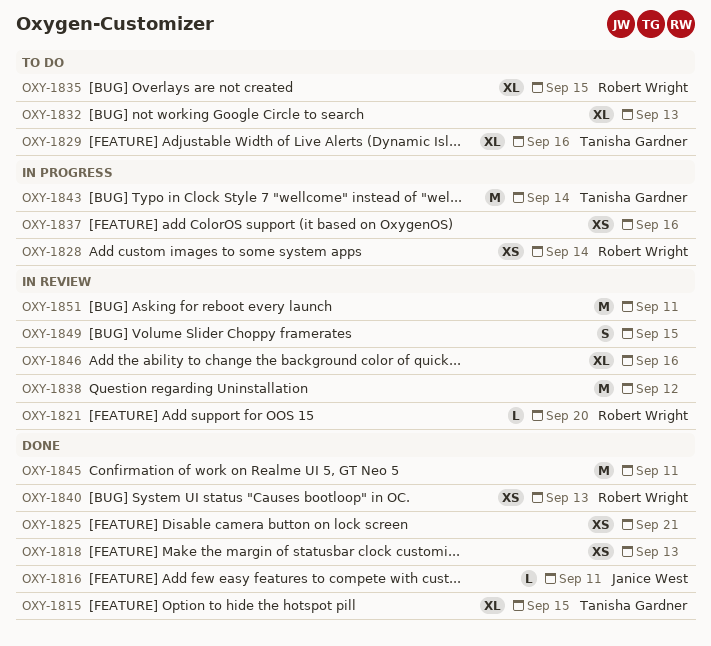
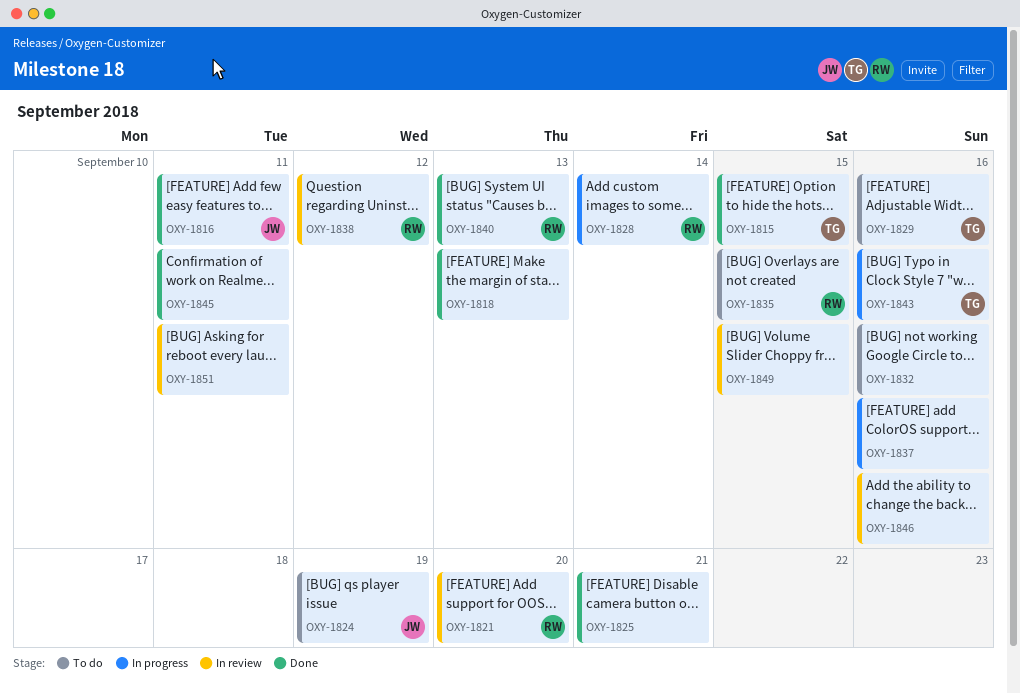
OXY-1824: none -> present
OXY-1832, due: Sep 13 -> Sep 16
OXY-1838, owner: none -> Robert Wright
OXY-1843, due: Sep 14 -> Sep 16

